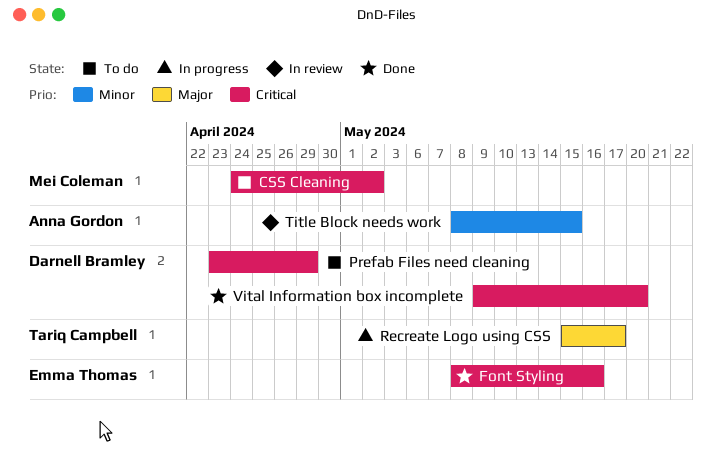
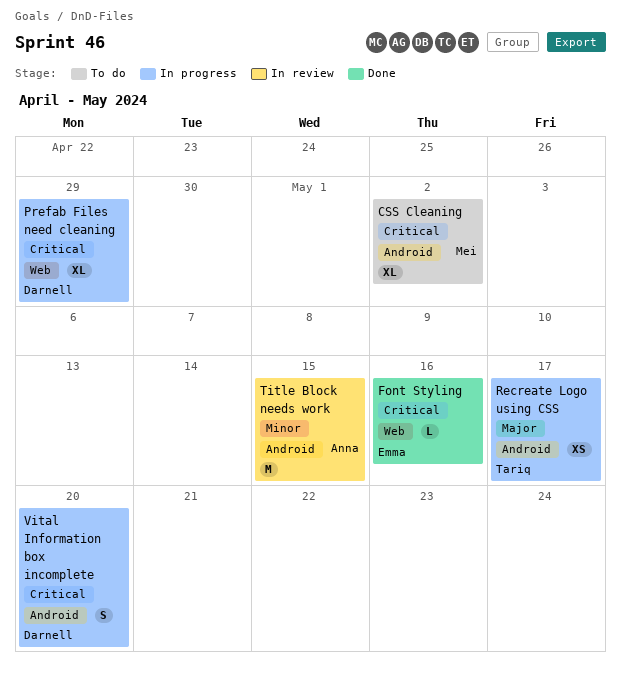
Prefab Files need cleaning, status: To do -> In progress
Vital Information box incomplete, status: Done -> In progress

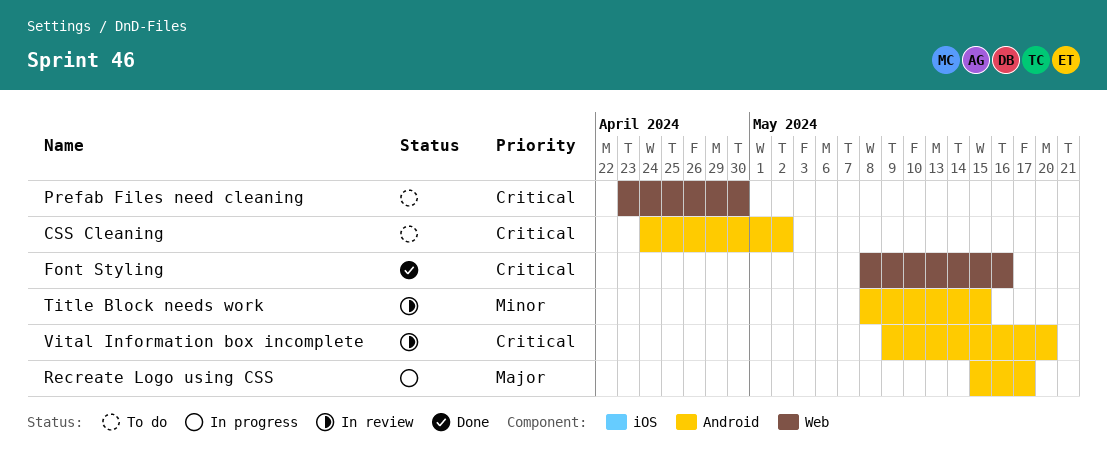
Prefab Files need cleaning, status: In progress -> To do
Prefab Files need cleaning, due: Apr 29 -> Apr 30
Vital Information box incomplete, status: In progress -> In review

